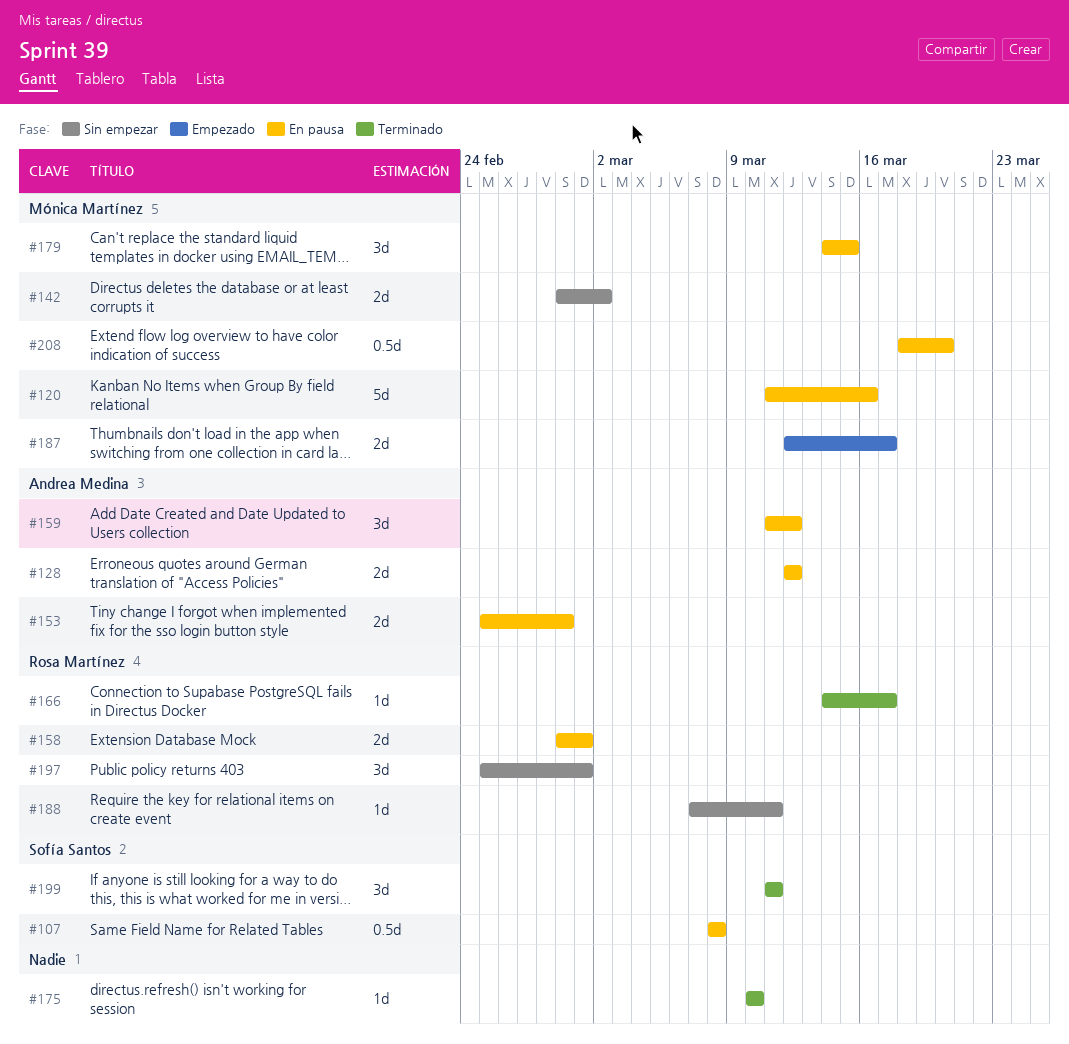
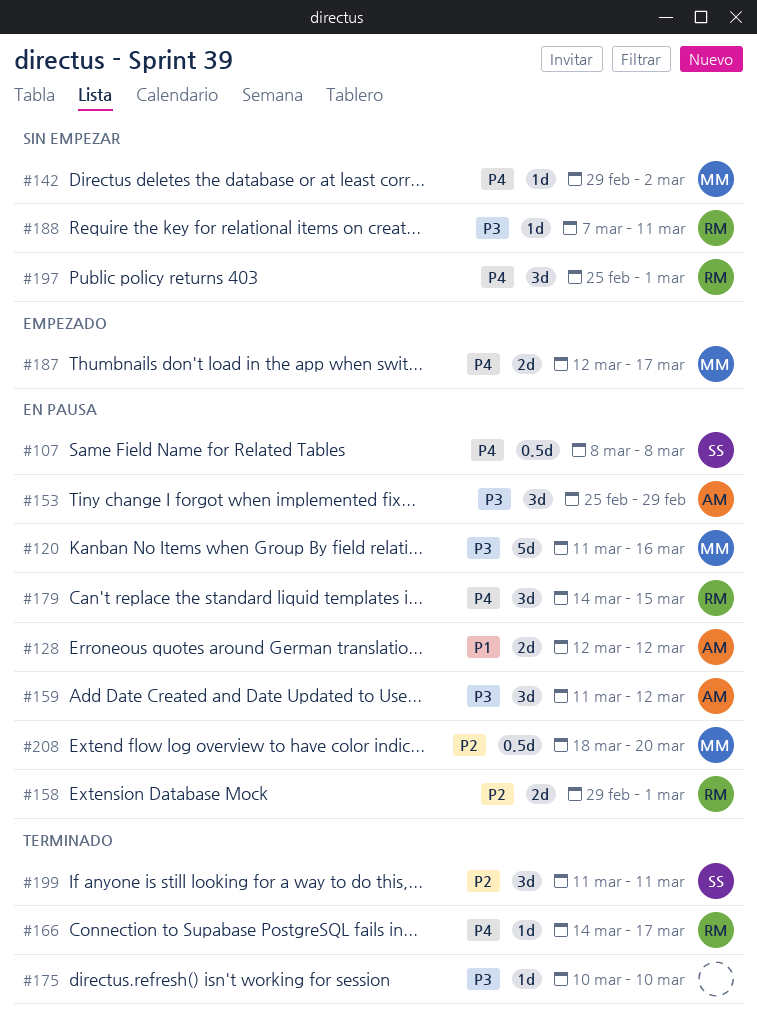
#142, estimate: 2d -> 1d
#153, estimate: 2d -> 3d
#179, owner: Mónica Martínez -> Rosa Martínez

